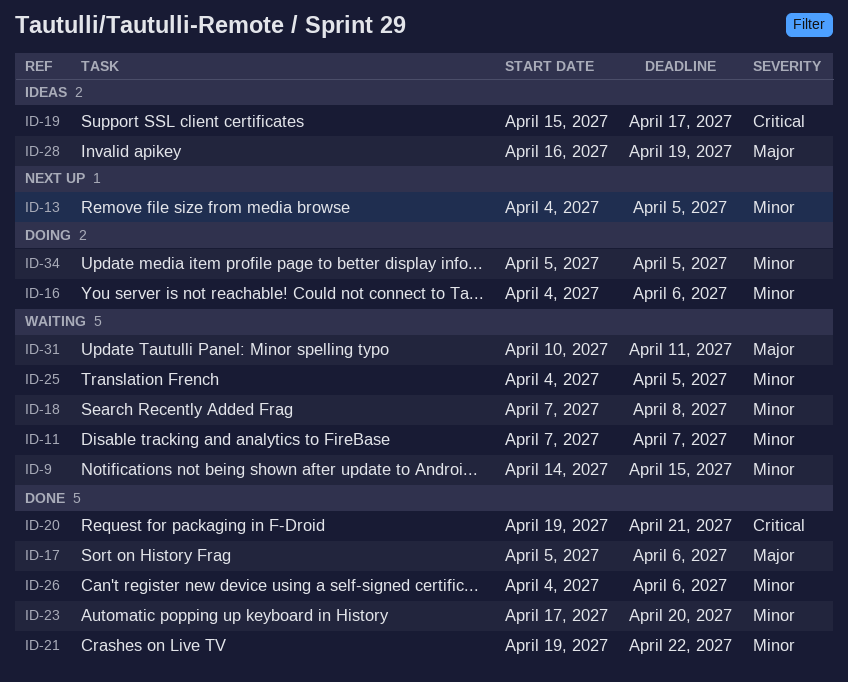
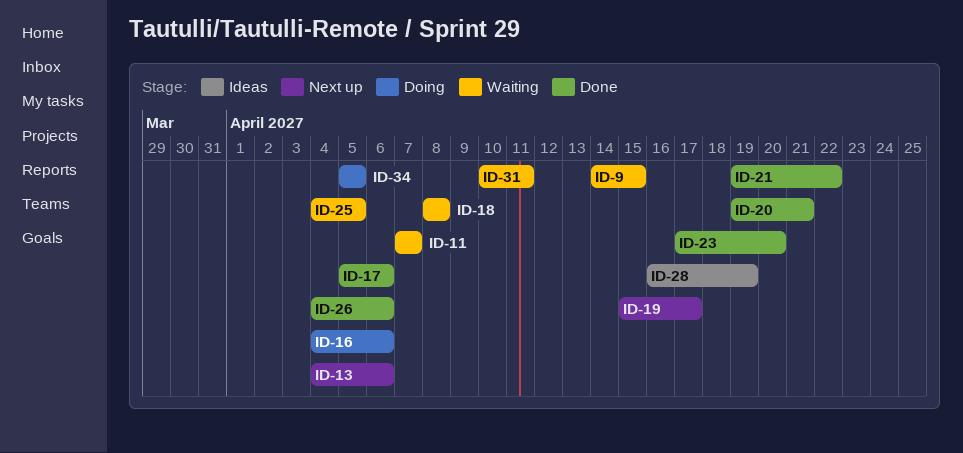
ID-13, due: Apr 5 -> Apr 6
ID-18, start: Apr 7 -> Apr 8
ID-19, status: Ideas -> Next up

